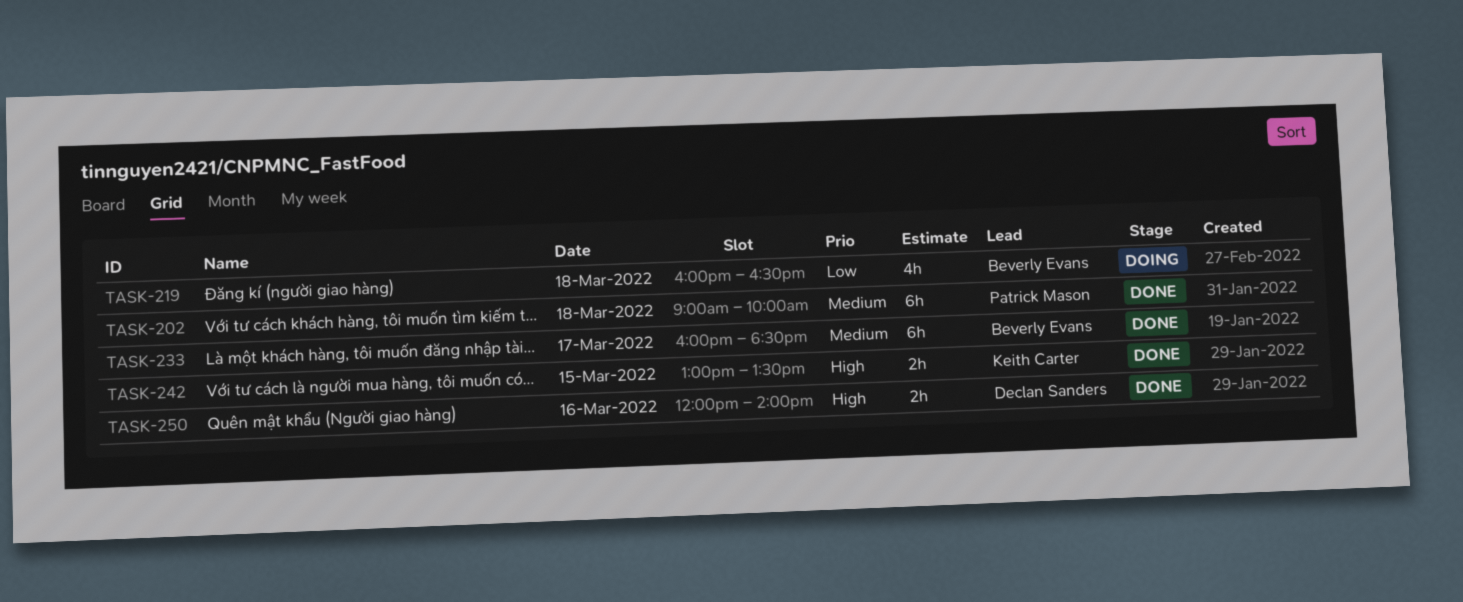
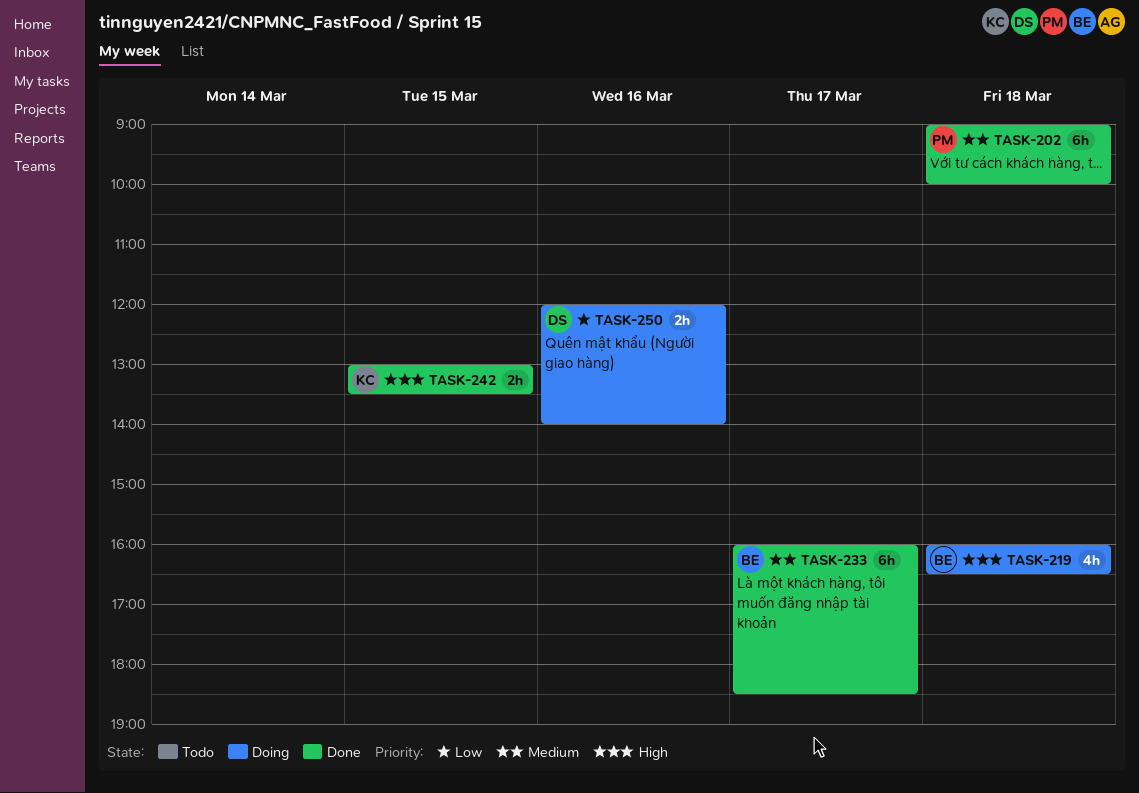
TASK-219, priority: Low -> High
TASK-250, status: Done -> Doing
TASK-250, priority: High -> Low

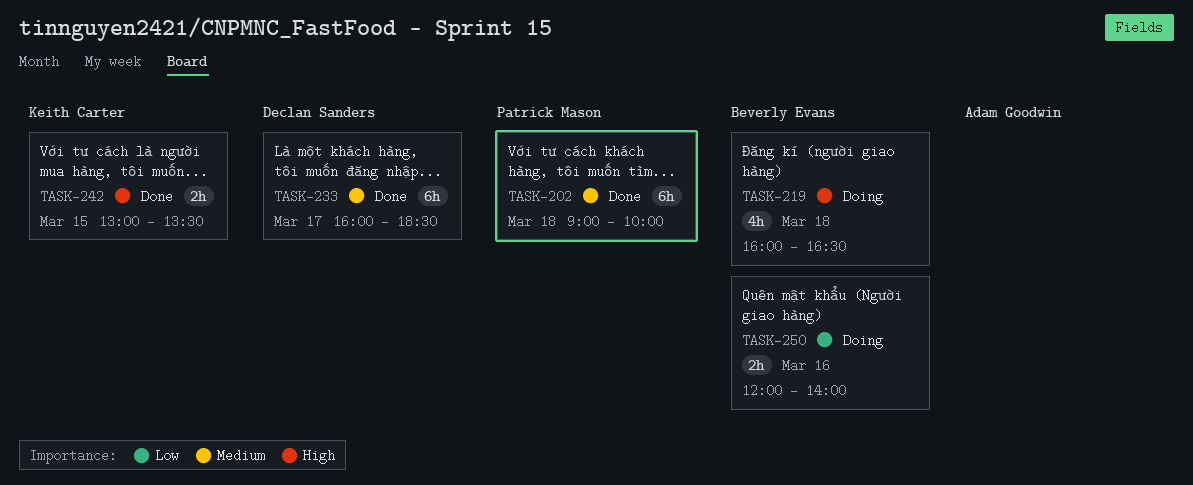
TASK-233, owner: Beverly Evans -> Declan Sanders
TASK-250, owner: Declan Sanders -> Beverly Evans

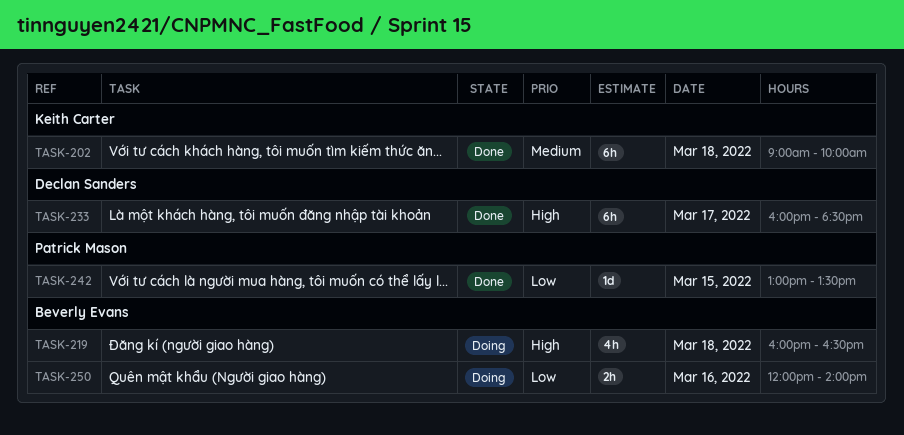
TASK-202, owner: Patrick Mason -> Keith Carter
TASK-233, priority: Medium -> High
TASK-242, owner: Keith Carter -> Patrick Mason
TASK-242, priority: High -> Low
TASK-242, estimate: 2h -> 1d

